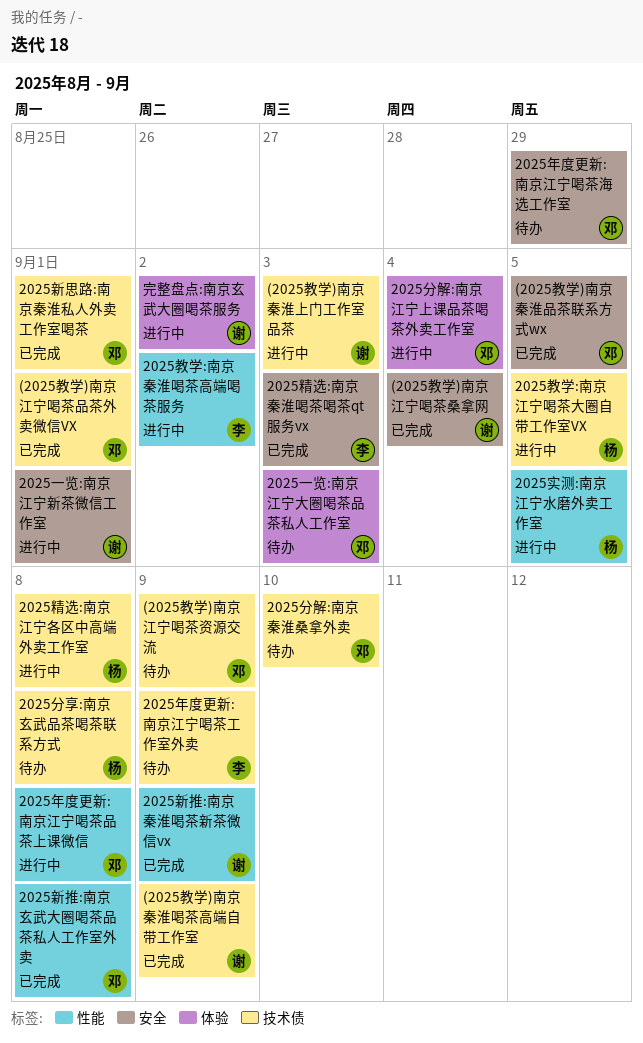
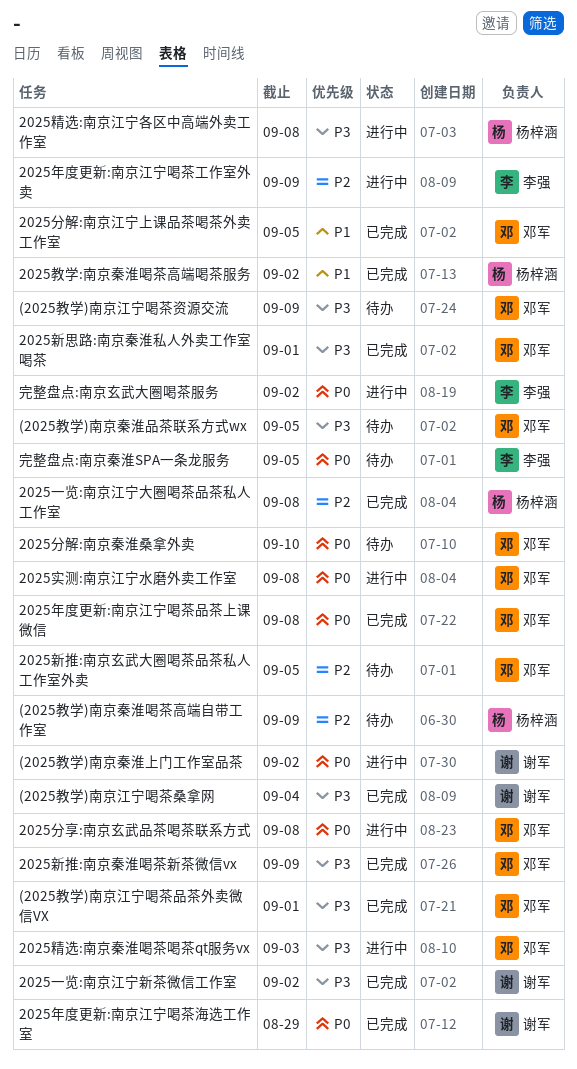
(2025教学)南京秦淮上门工作室品茶, due: Sep 3 -> Sep 2
(2025教学)南京秦淮品茶联系方式wx, status: 已完成 -> 待办
(2025教学)南京秦淮喝茶高端自带工作室, status: 已完成 -> 待办
(2025教学)南京秦淮喝茶高端自带工作室, owner: 谢军 -> 杨梓涵
2025一览:南京江宁大圈喝茶品茶私人工作室, status: 待办 -> 已完成
2025一览:南京江宁大圈喝茶品茶私人工作室, owner: 邓军 -> 杨梓涵
2025一览:南京江宁大圈喝茶品茶私人工作室, due: Sep 3 -> Sep 8
2025一览:南京江宁新茶微信工作室, status: 进行中 -> 已完成
2025一览:南京江宁新茶微信工作室, due: Sep 1 -> Sep 2
2025分享:南京玄武品茶喝茶联系方式, status: 待办 -> 进行中
2025分享:南京玄武品茶喝茶联系方式, owner: 杨梓涵 -> 邓军
2025分解:南京江宁上课品茶喝茶外卖工作室, status: 进行中 -> 已完成
2025分解:南京江宁上课品茶喝茶外卖工作室, due: Sep 4 -> Sep 5
2025实测:南京江宁水磨外卖工作室, owner: 杨梓涵 -> 邓军
2025实测:南京江宁水磨外卖工作室, due: Sep 5 -> Sep 8
2025年度更新:南京江宁喝茶品茶上课微信, status: 进行中 -> 已完成
2025年度更新:南京江宁喝茶工作室外卖, status: 待办 -> 进行中
2025年度更新:南京江宁喝茶海选工作室, status: 待办 -> 已完成
2025年度更新:南京江宁喝茶海选工作室, owner: 邓军 -> 谢军
2025教学:南京江宁喝茶大圈自带工作室VX: present -> none
2025教学:南京秦淮喝茶高端喝茶服务, status: 进行中 -> 已完成
2025教学:南京秦淮喝茶高端喝茶服务, owner: 李强 -> 杨梓涵
2025新推:南京玄武大圈喝茶品茶私人工作室外卖, status: 已完成 -> 待办
2025新推:南京玄武大圈喝茶品茶私人工作室外卖, due: Sep 8 -> Sep 5
2025新推:南京秦淮喝茶新茶微信vx, owner: 谢军 -> 邓军
2025精选:南京秦淮喝茶喝茶qt服务vx, status: 已完成 -> 进行中
2025精选:南京秦淮喝茶喝茶qt服务vx, owner: 李强 -> 邓军
完整盘点:南京玄武大圈喝茶服务, owner: 谢军 -> 李强
完整盘点:南京秦淮SPA一条龙服务: none -> present

